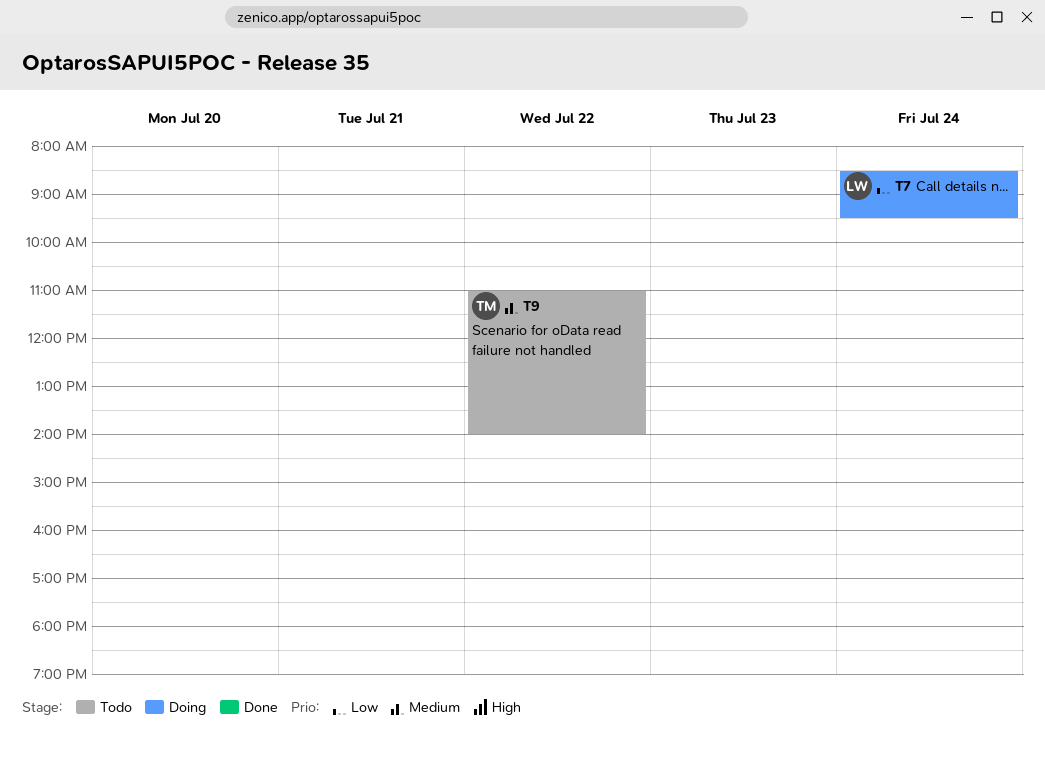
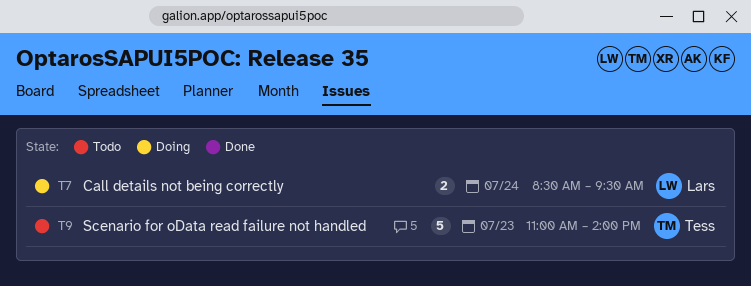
T9, day: Jul 22 -> Jul 23

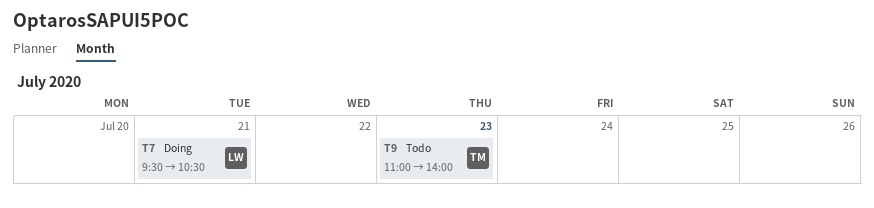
T7, day: Jul 24 -> Jul 21
T7, begins: 08:30 -> 09:30
T7, ends: 09:30 -> 10:30

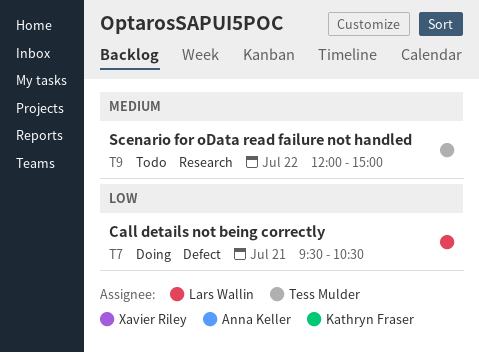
T9, day: Jul 23 -> Jul 22
T9, begins: 11:00 -> 12:00
T9, ends: 14:00 -> 15:00

